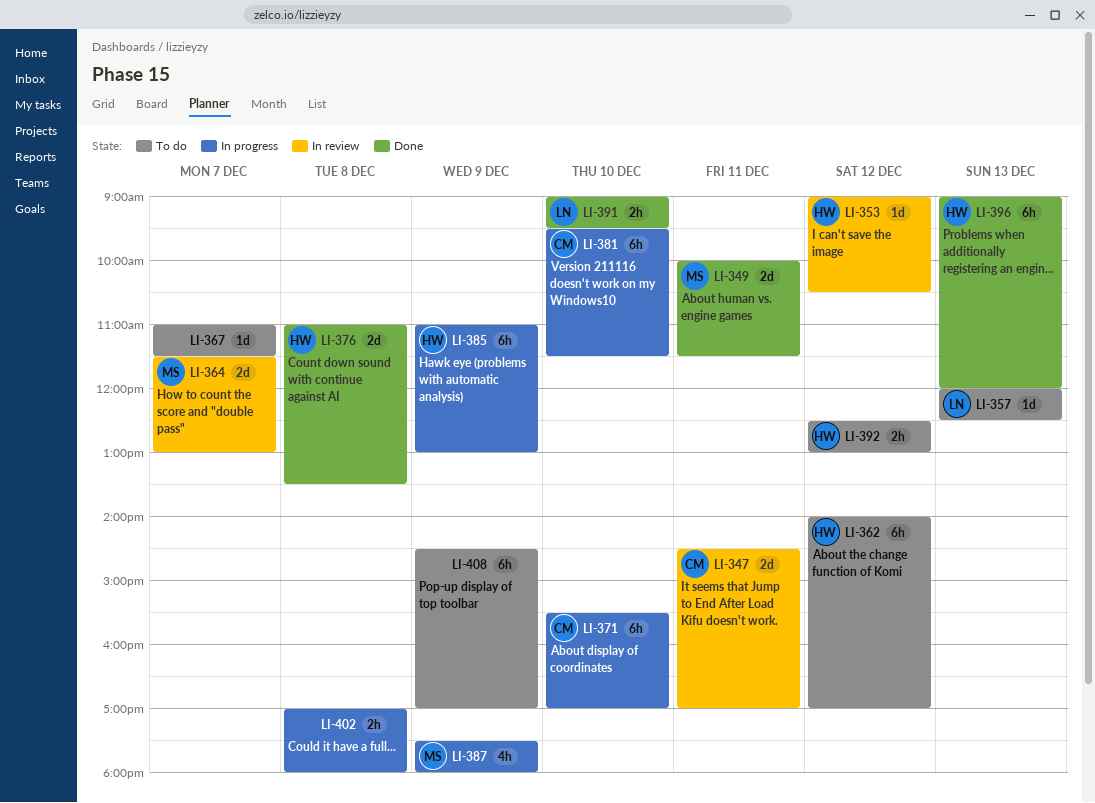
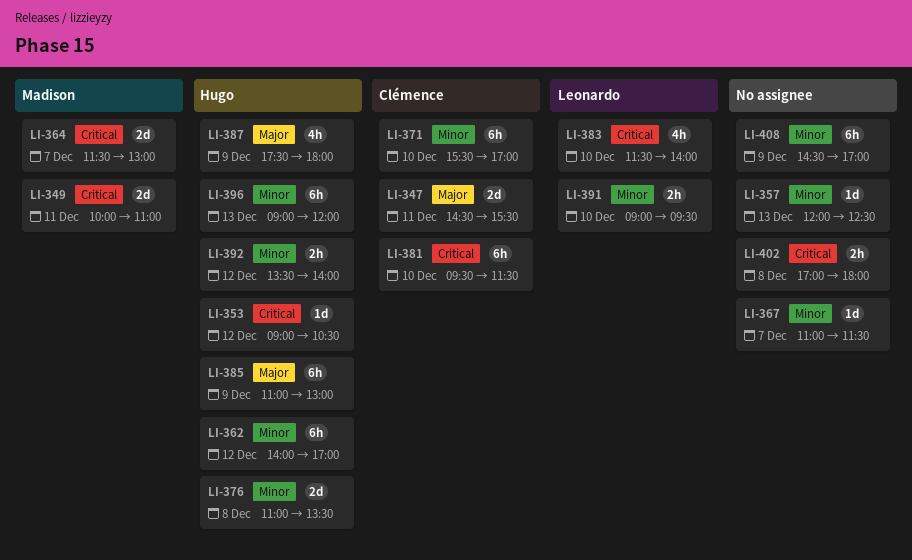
LI-347, ends: 17:00 -> 15:30
LI-349, ends: 11:30 -> 11:00
LI-357, owner: Leonardo -> none
LI-383: none -> present
LI-387, owner: Madison -> Hugo
LI-392, begins: 12:30 -> 13:30
LI-392, ends: 13:00 -> 14:00

